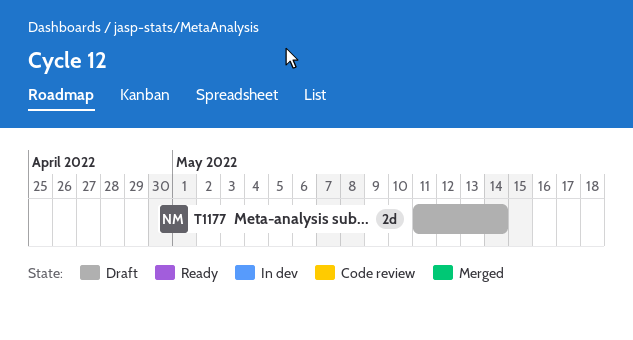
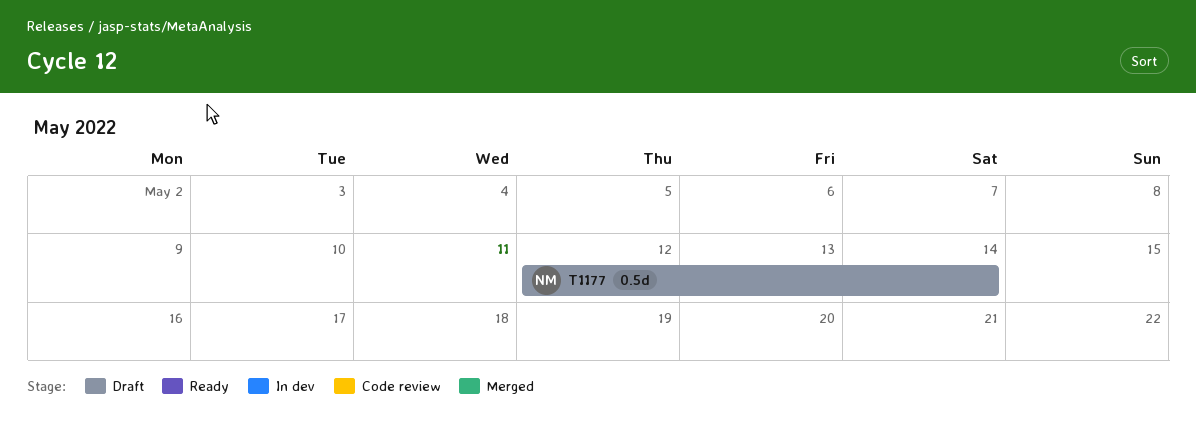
T1177, estimate: 2d -> 0.5d
T1177, start: May 11 -> May 12

